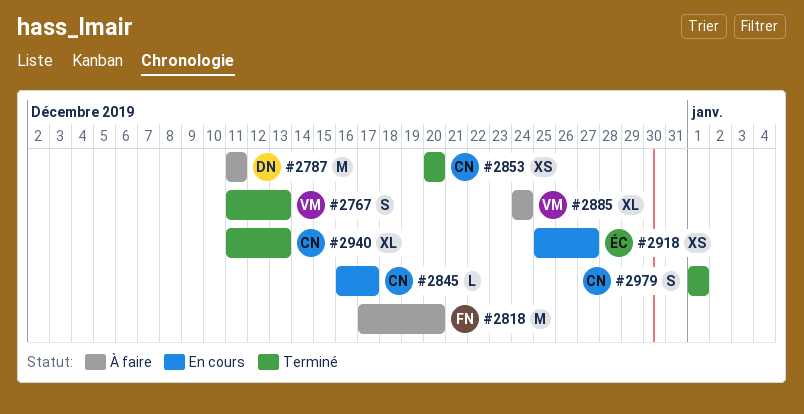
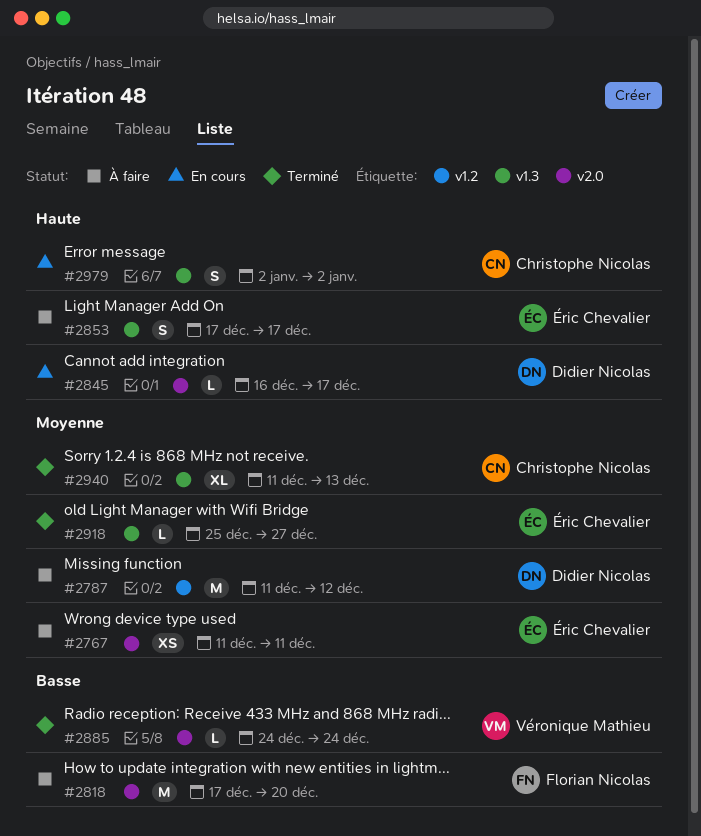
#2767, status: Terminé -> À faire
#2767, owner: Véronique Mathieu -> Éric Chevalier
#2767, estimate: S -> XS
#2767, due: Dec 13 -> Dec 11
#2787, due: Dec 11 -> Dec 12
#2845, owner: Christophe Nicolas -> Didier Nicolas
#2853, status: Terminé -> À faire
#2853, owner: Christophe Nicolas -> Éric Chevalier
#2853, estimate: XS -> S
#2853, start: Dec 20 -> Dec 17
#2853, due: Dec 20 -> Dec 17
#2885, status: À faire -> Terminé
#2885, estimate: XL -> L
#2918, status: En cours -> Terminé
#2918, estimate: XS -> L
#2979, status: Terminé -> En cours
#2979, start: Jan 1 -> Jan 2
#2979, due: Jan 1 -> Jan 2

